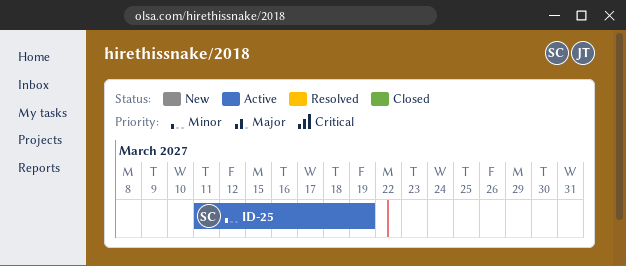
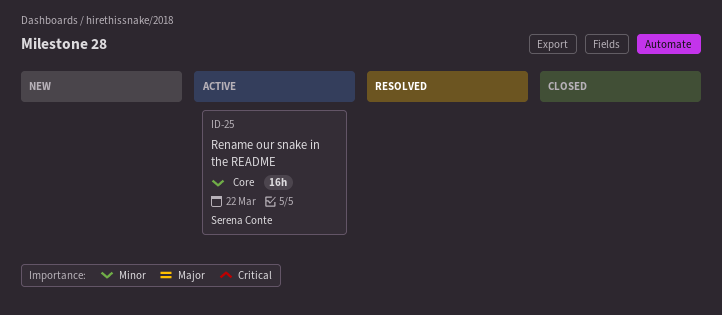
ID-25, due: Mar 19 -> Mar 22

